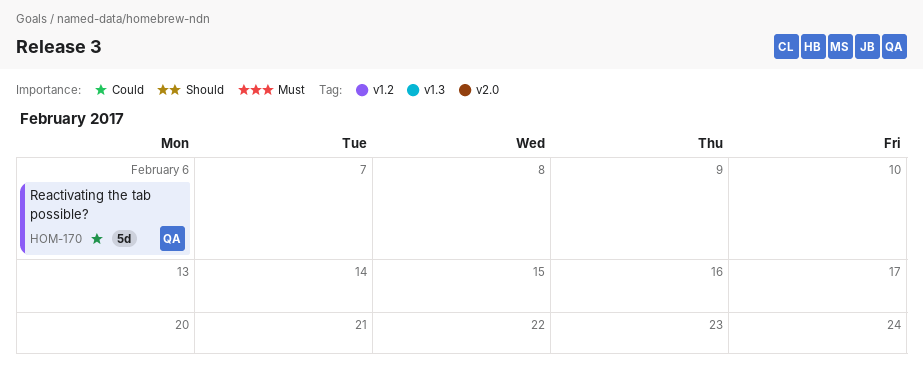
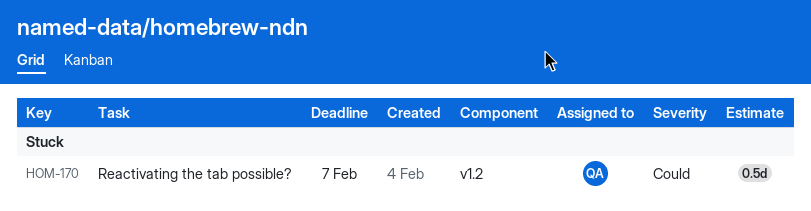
HOM-170, estimate: 5d -> 0.5d
HOM-170, due: Feb 6 -> Feb 7

